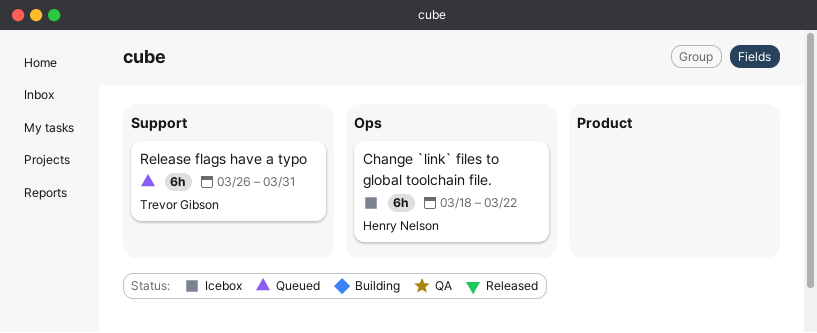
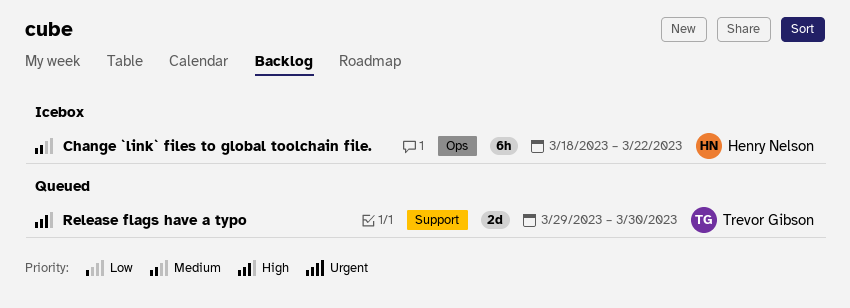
Release flags have a typo, estimate: 6h -> 2d
Release flags have a typo, start: Mar 26 -> Mar 29
Release flags have a typo, due: Mar 31 -> Mar 30

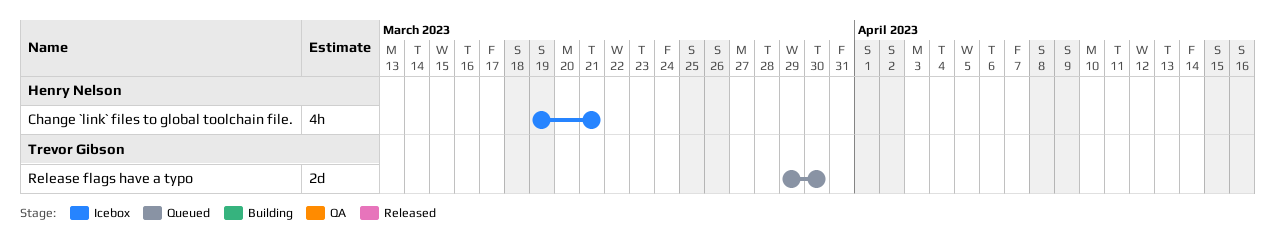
Change `link` files to global toolchain file., estimate: 6h -> 4h
Change `link` files to global toolchain file., start: Mar 18 -> Mar 19
Change `link` files to global toolchain file., due: Mar 22 -> Mar 21

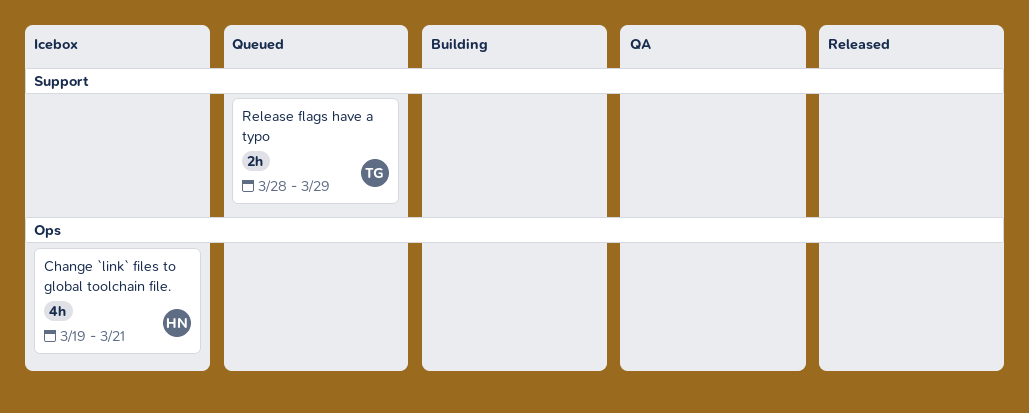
Release flags have a typo, estimate: 2d -> 2h
Release flags have a typo, start: Mar 29 -> Mar 28
Release flags have a typo, due: Mar 30 -> Mar 29

